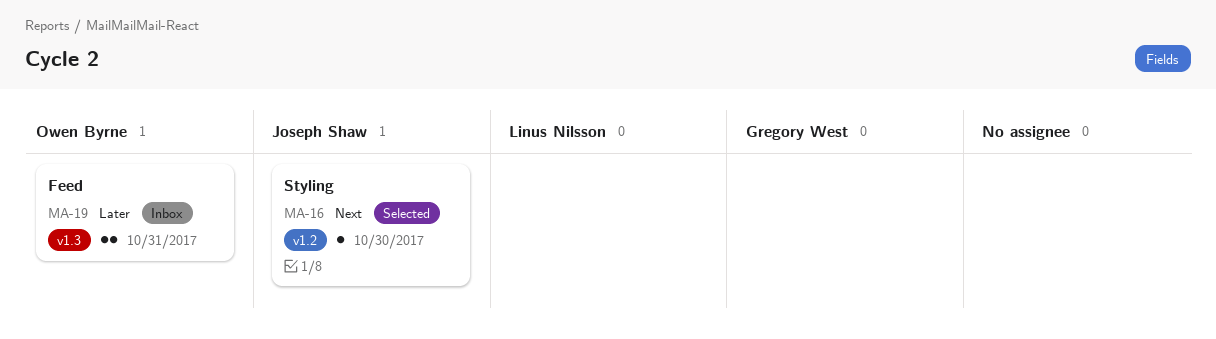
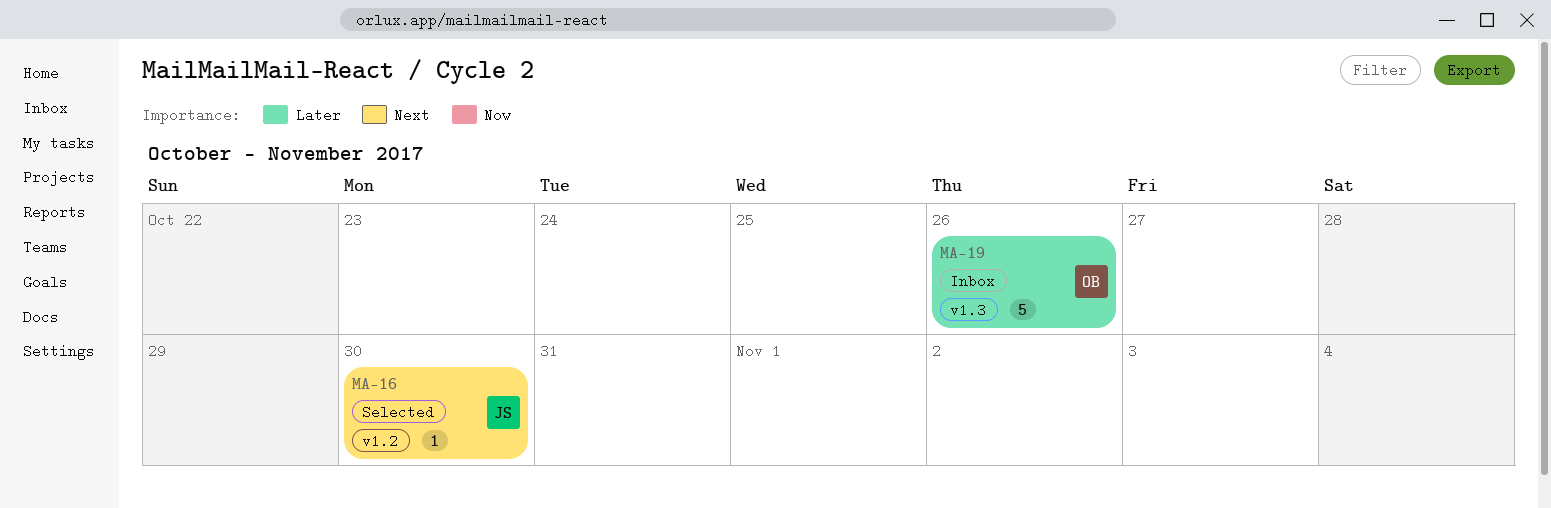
MA-19, estimate: 2 -> 5
MA-19, due: Oct 31 -> Oct 26

